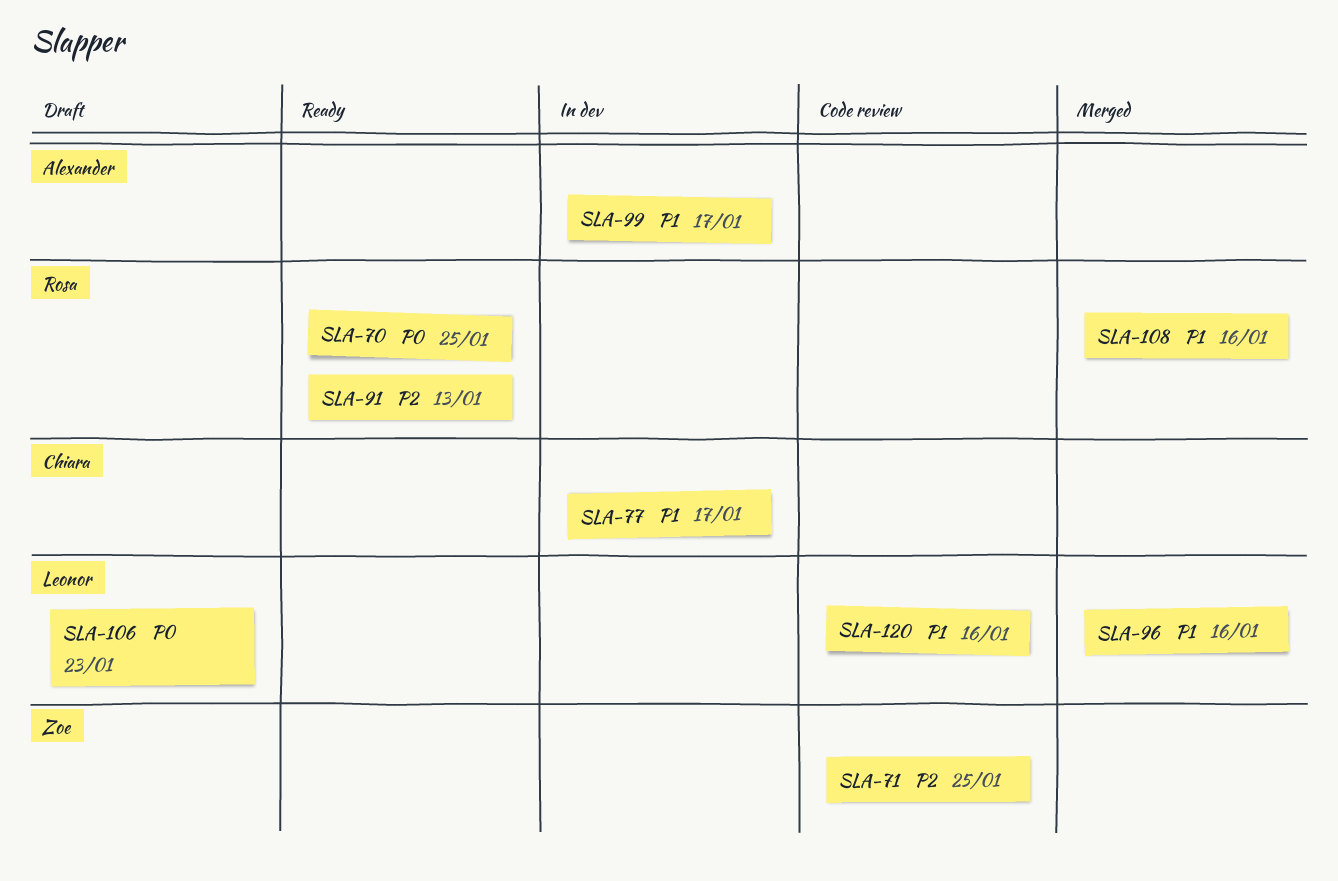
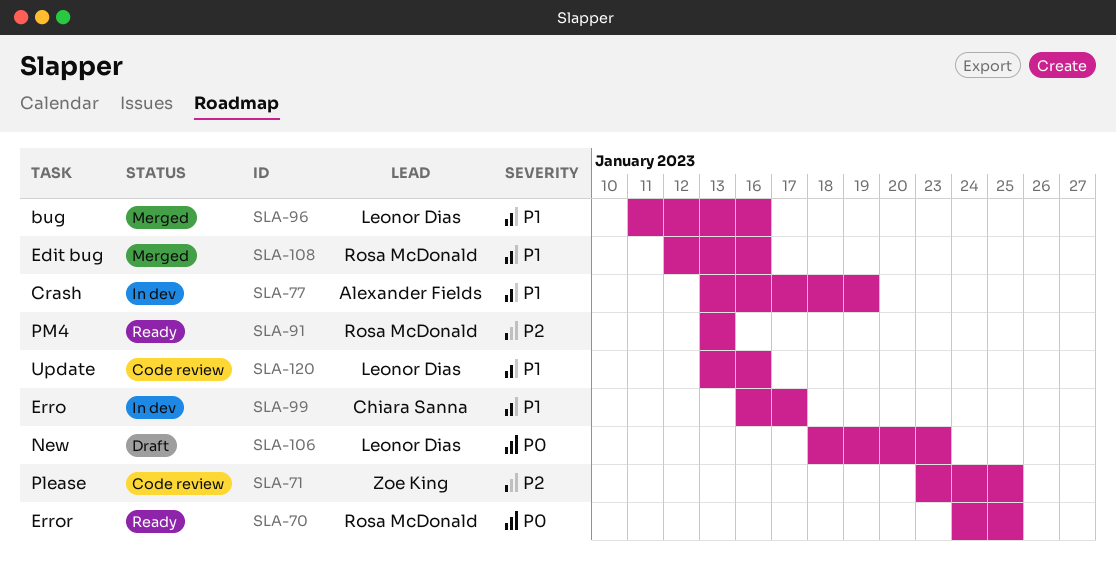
SLA-77, owner: Chiara Sanna -> Alexander Fields
SLA-77, due: Jan 17 -> Jan 19
SLA-99, owner: Alexander Fields -> Chiara Sanna

